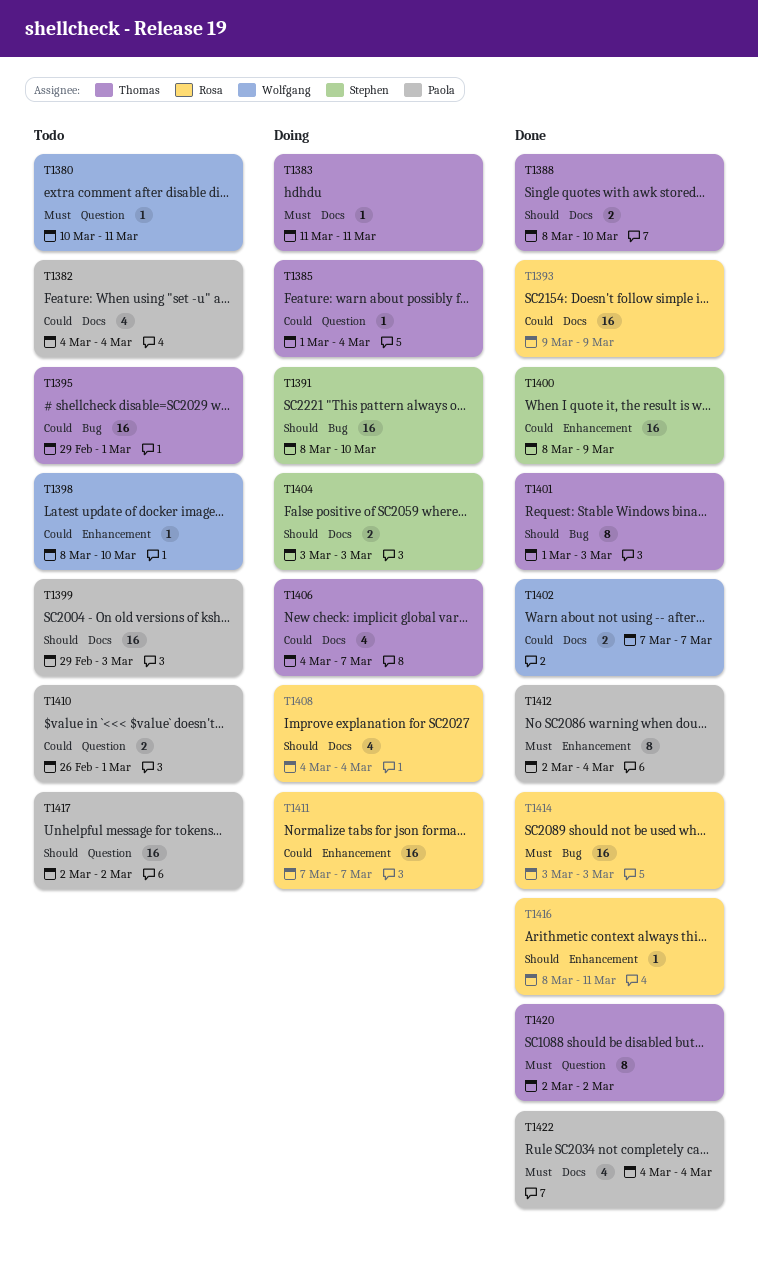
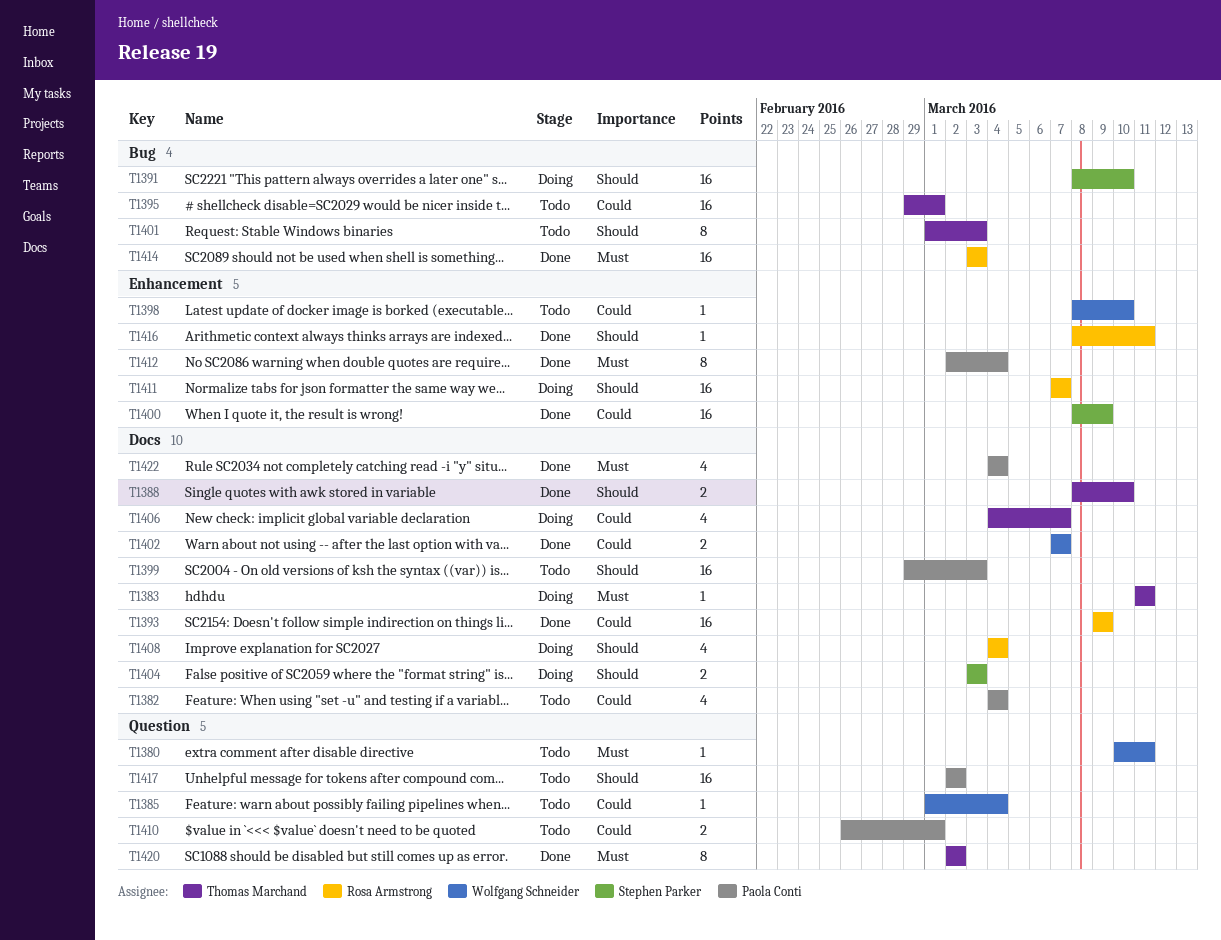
T1385, status: Doing -> Todo
T1385, owner: Thomas Marchand -> Wolfgang Schneider
T1401, status: Done -> Todo
T1411, priority: Could -> Should

